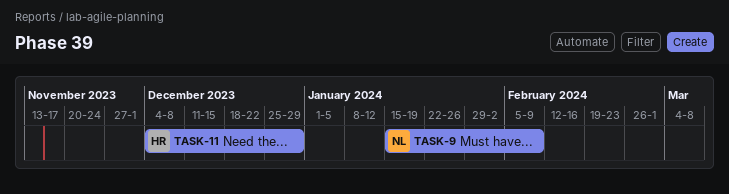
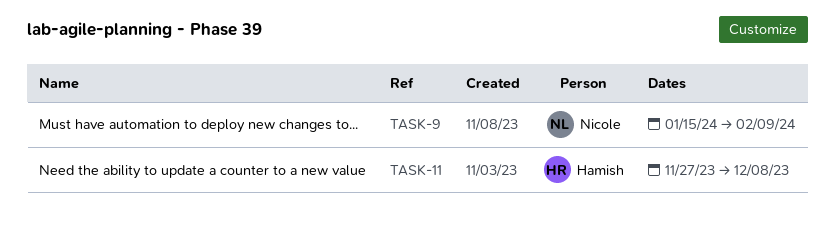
TASK-11, start: Dec 4 -> Nov 27
TASK-11, due: Dec 29 -> Dec 8

